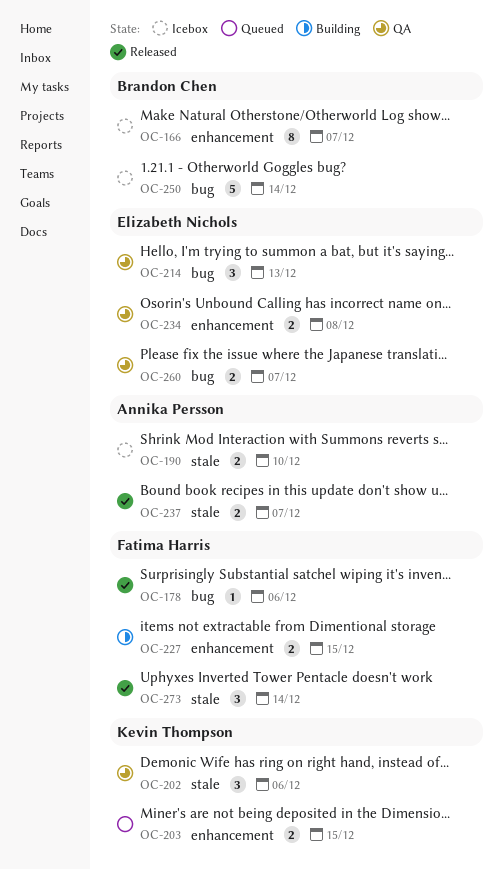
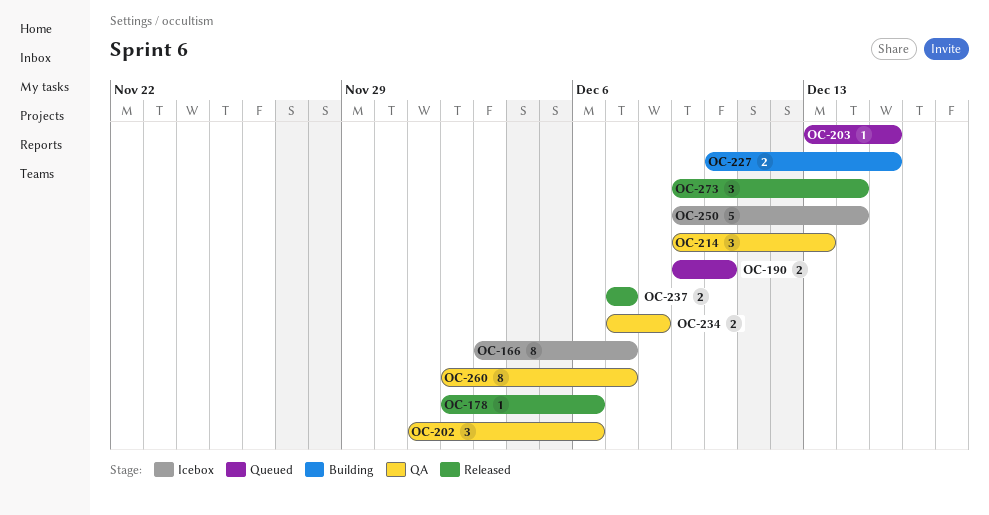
OC-190, status: Icebox -> Queued
OC-203, estimate: 2 -> 1
OC-260, estimate: 2 -> 8

